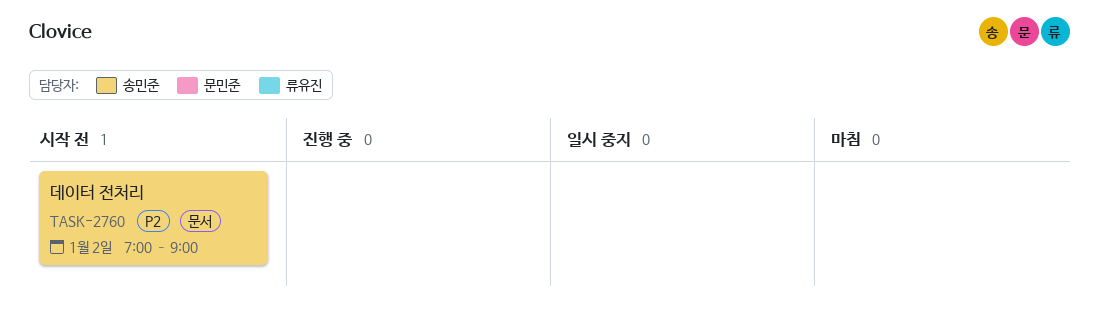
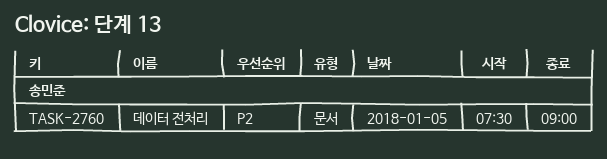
TASK-2760, day: Jan 2 -> Jan 5
TASK-2760, begins: 07:00 -> 07:30

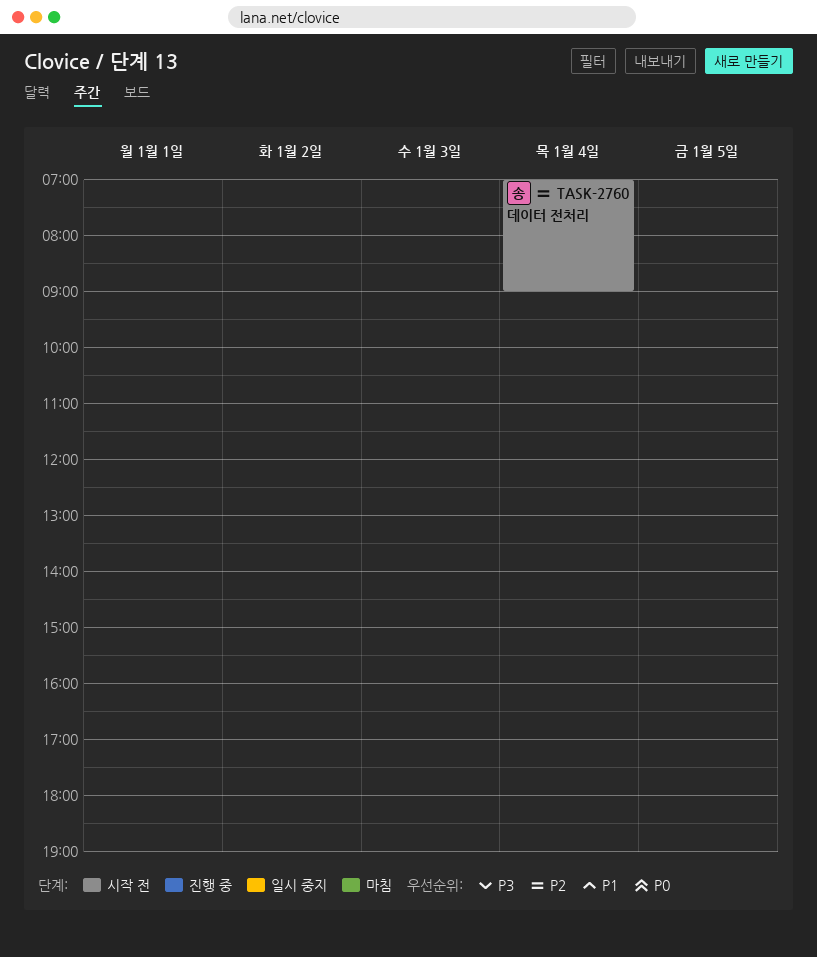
TASK-2760, day: Jan 5 -> Jan 4
TASK-2760, begins: 07:30 -> 07:00

